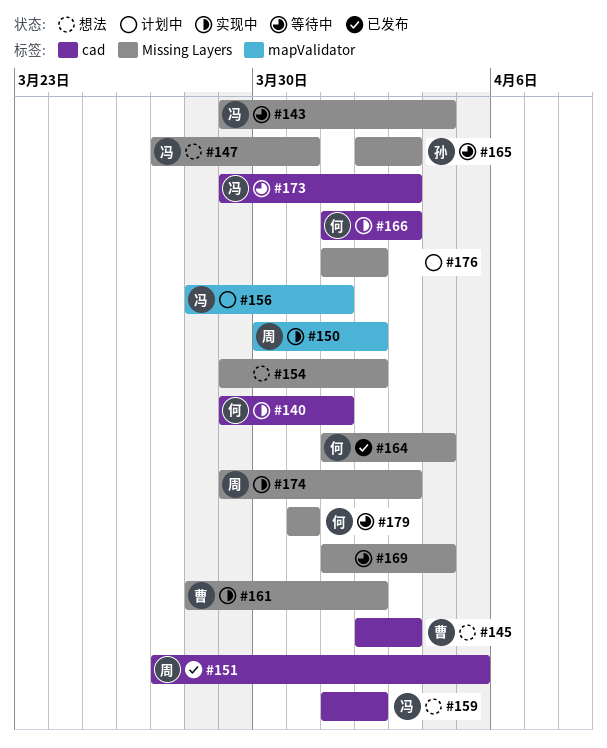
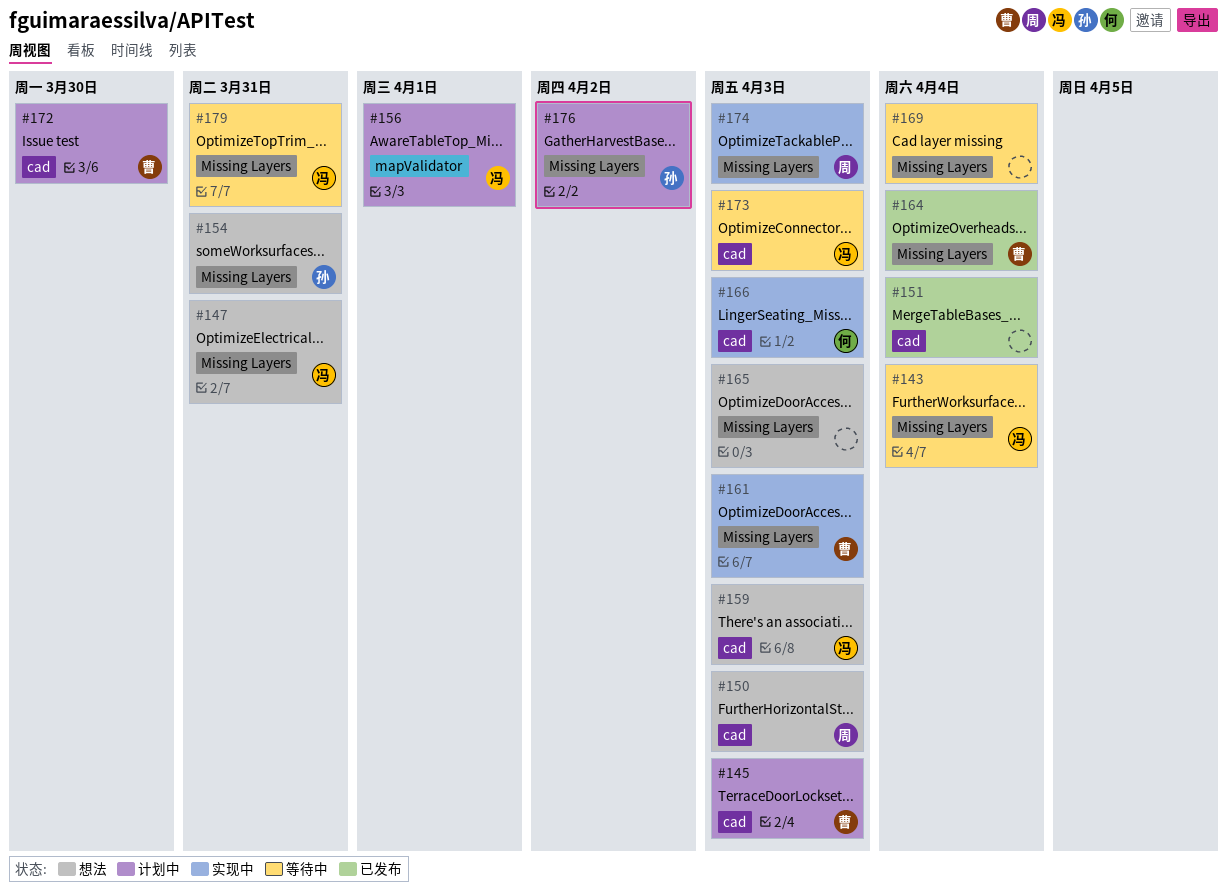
#140: present -> none
#145, status: 想法 -> 计划中
#150, status: 实现中 -> 想法
#150, label: mapValidator -> cad
#150, due: Apr 2 -> Apr 3
#151, owner: 周 -> none
#151, due: Apr 5 -> Apr 4
#154, owner: none -> 孙
#154, due: Apr 2 -> Mar 31
#159, due: Apr 2 -> Apr 3
#161, due: Apr 2 -> Apr 3
#164, owner: 何 -> 曹
#165, status: 等待中 -> 想法
#165, owner: 孙 -> none
#172: none -> present
#176, owner: none -> 孙
#179, owner: 何 -> 冯

